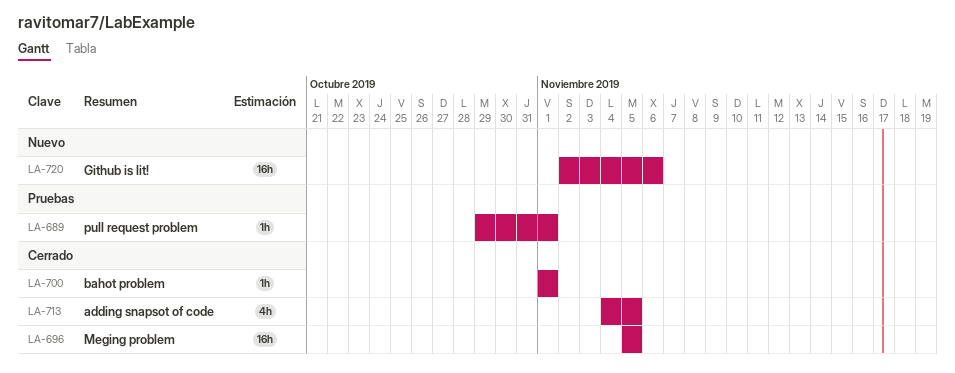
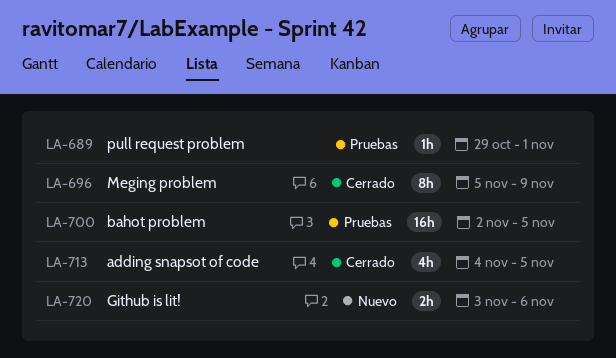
LA-696, estimate: 16h -> 8h
LA-696, due: Nov 5 -> Nov 9
LA-700, status: Cerrado -> Pruebas
LA-700, estimate: 1h -> 16h
LA-700, start: Nov 1 -> Nov 2
LA-700, due: Nov 1 -> Nov 5
LA-720, estimate: 16h -> 2h
LA-720, start: Nov 2 -> Nov 3

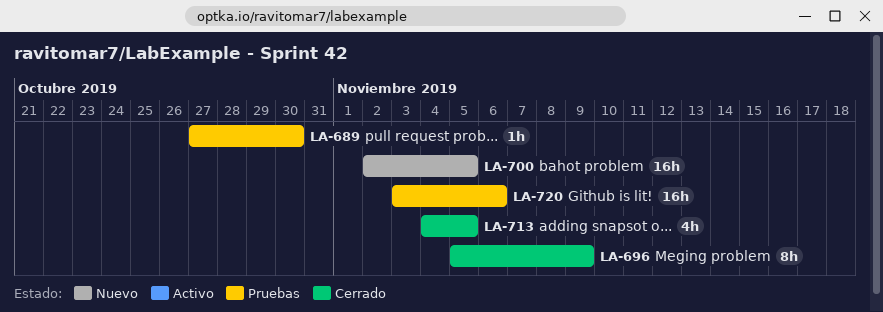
LA-689, start: Oct 29 -> Oct 27
LA-689, due: Nov 1 -> Oct 30
LA-700, status: Pruebas -> Nuevo
LA-720, status: Nuevo -> Pruebas
LA-720, estimate: 2h -> 16h

